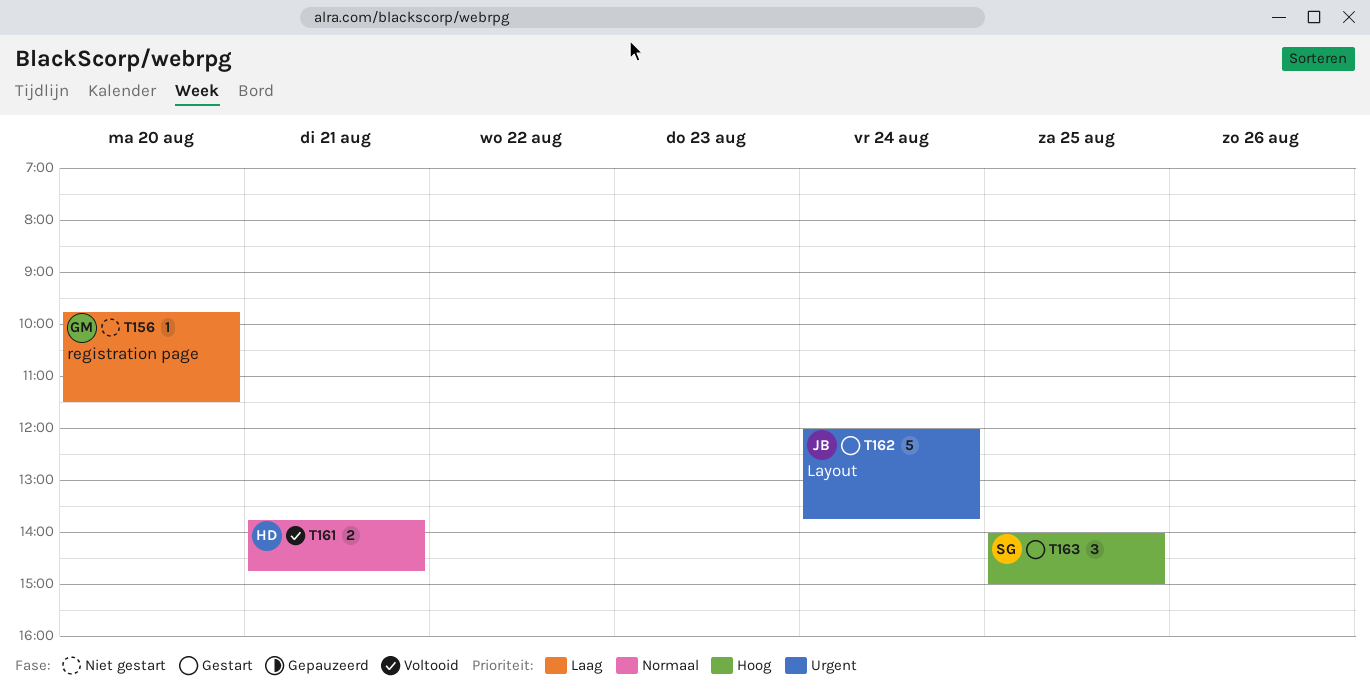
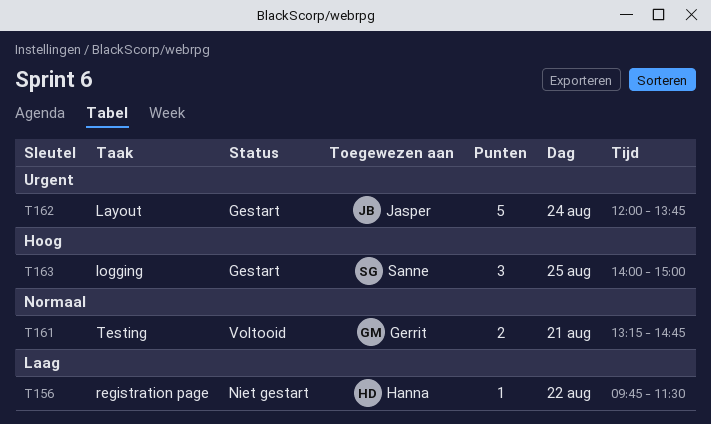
T156, owner: Gerrit -> Hanna
T156, day: Aug 20 -> Aug 22
T161, owner: Hanna -> Gerrit
T161, begins: 13:45 -> 13:15

